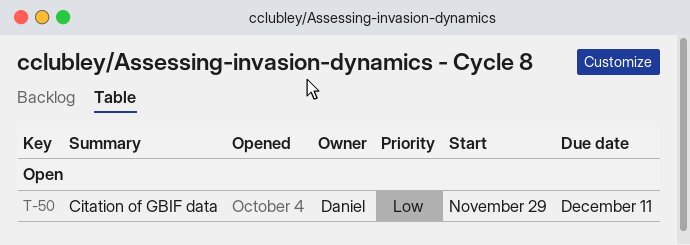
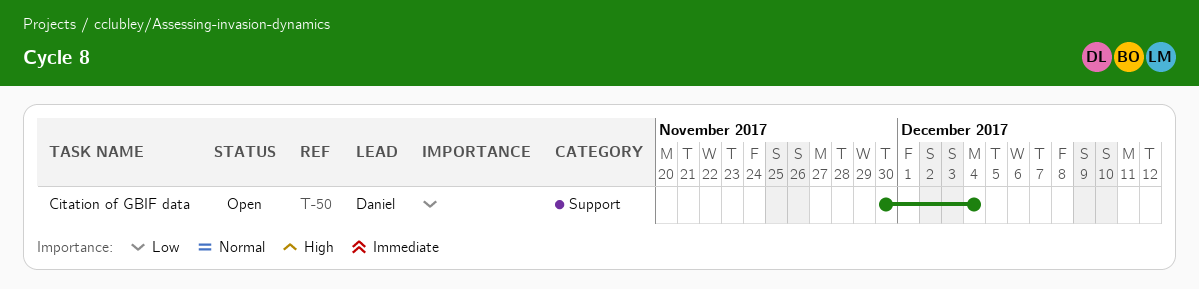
T-50, start: Nov 29 -> Nov 30
T-50, due: Dec 11 -> Dec 4

